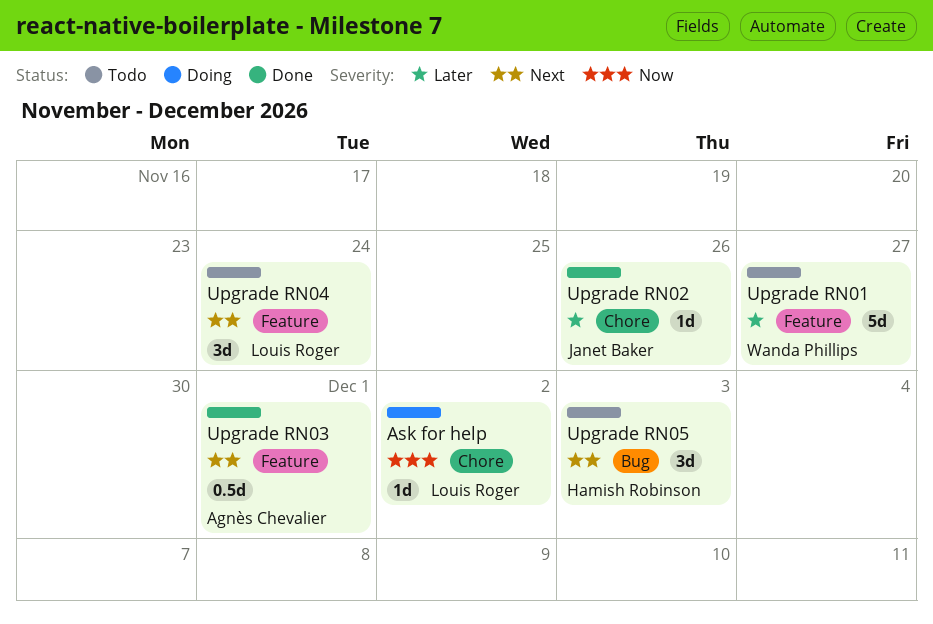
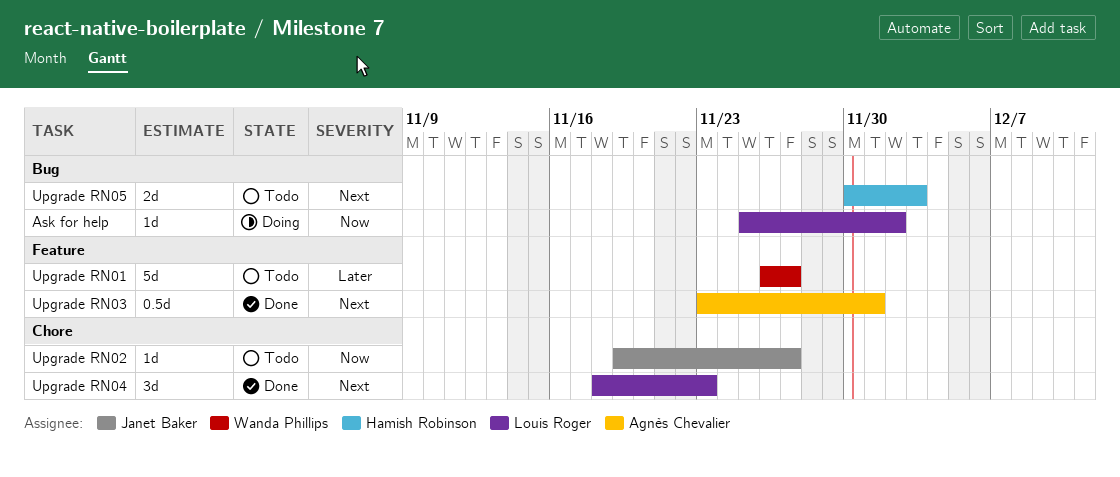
Ask for help, label: Chore -> Bug
Upgrade RN02, status: Done -> Todo
Upgrade RN02, priority: Later -> Now
Upgrade RN02, due: Nov 26 -> Nov 27
Upgrade RN04, status: Todo -> Done
Upgrade RN04, label: Feature -> Chore
Upgrade RN04, due: Nov 24 -> Nov 23
Upgrade RN05, estimate: 3d -> 2d

